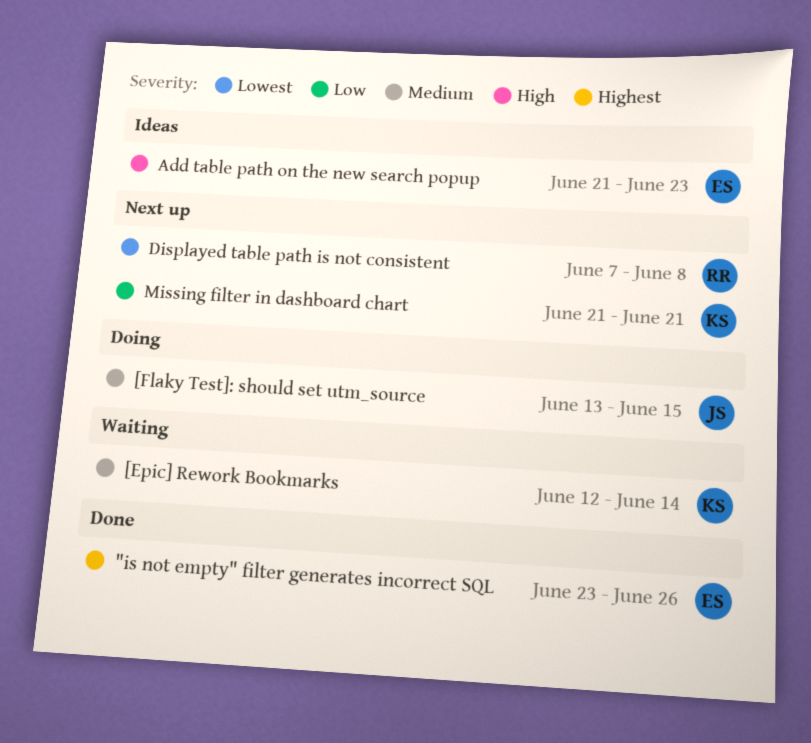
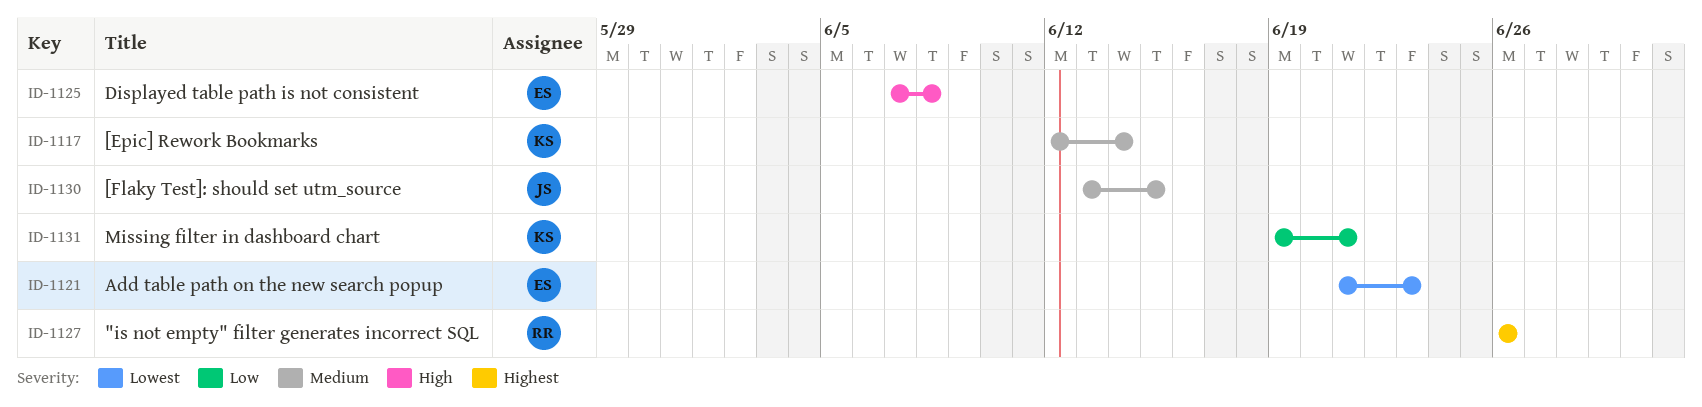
"is not empty" filter generates incorrect SQL, owner: ES -> RR
"is not empty" filter generates incorrect SQL, start: Jun 23 -> Jun 26
Add table path on the new search popup, priority: High -> Lowest
Displayed table path is not consistent, owner: RR -> ES
Displayed table path is not consistent, priority: Lowest -> High
Missing filter in dashboard chart, start: Jun 21 -> Jun 19

